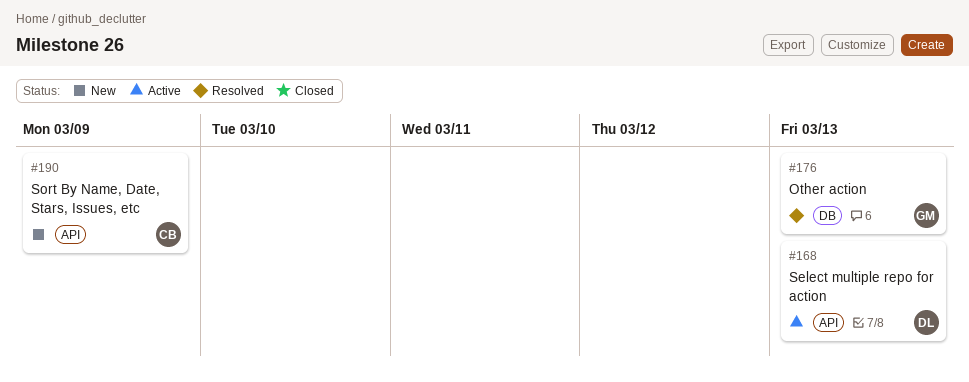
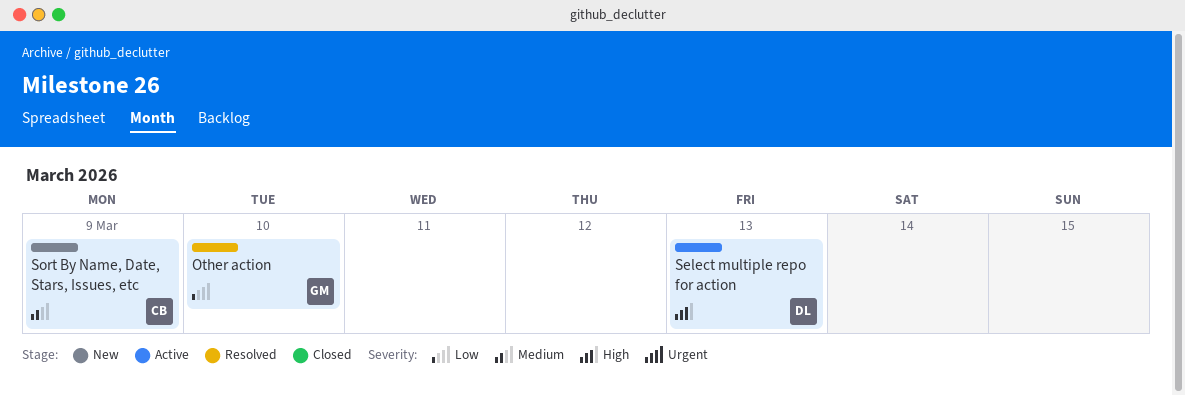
Other action, due: Mar 13 -> Mar 10

